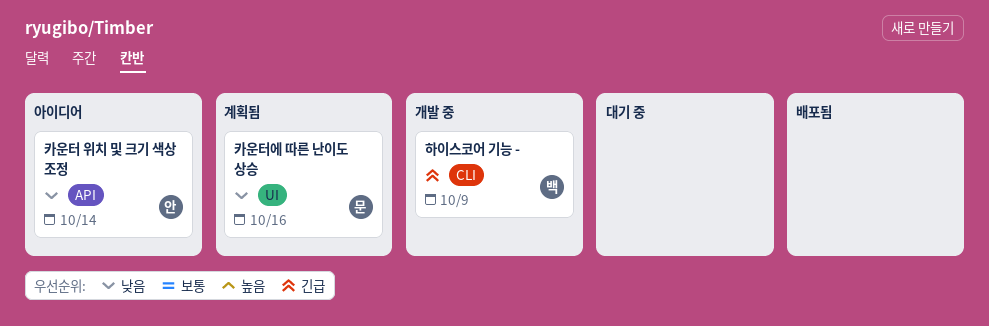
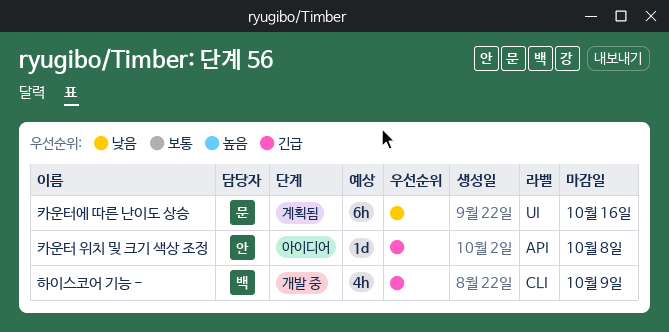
카운터 위치 및 크기 색상 조정, priority: 낮음 -> 긴급
카운터 위치 및 크기 색상 조정, due: Oct 14 -> Oct 8

